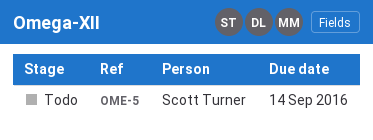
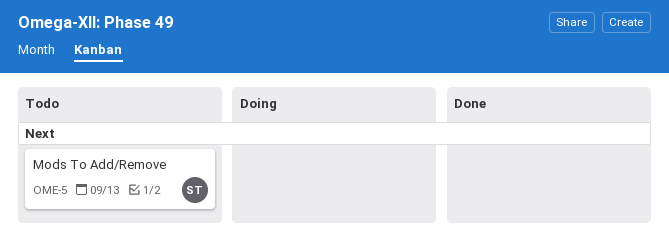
OME-5, due: Sep 14 -> Sep 13

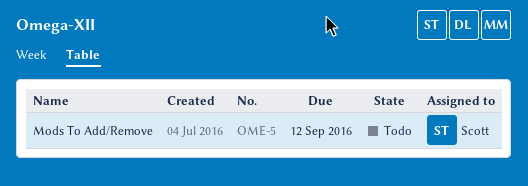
OME-5, due: Sep 13 -> Sep 12

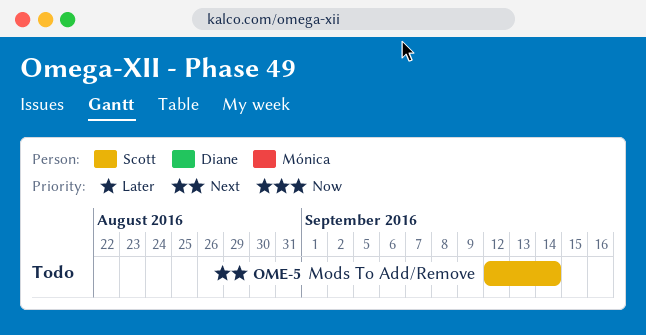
OME-5, due: Sep 12 -> Sep 14

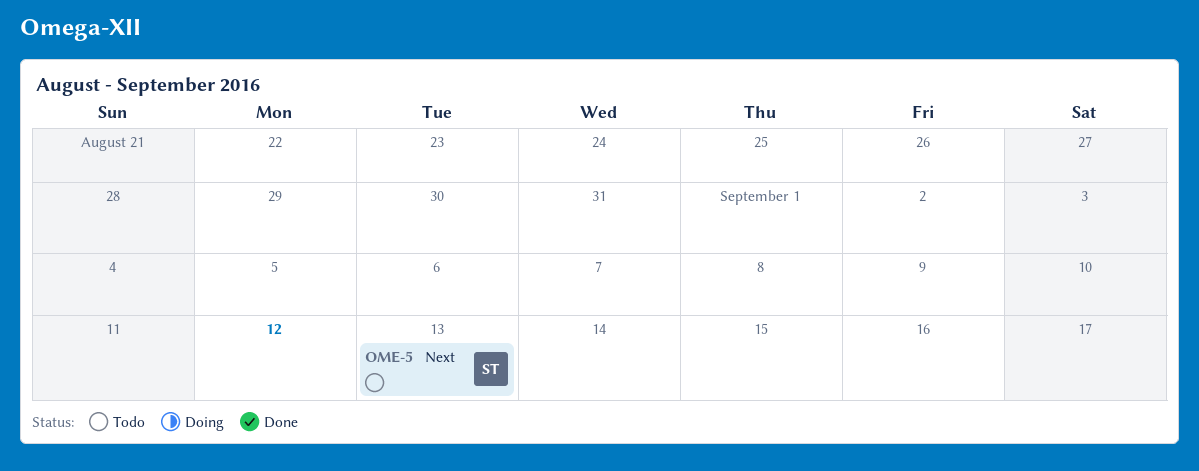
OME-5, due: Sep 14 -> Sep 13

